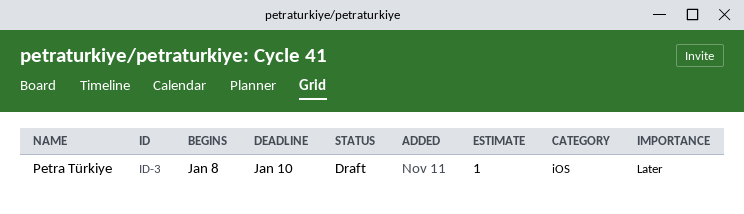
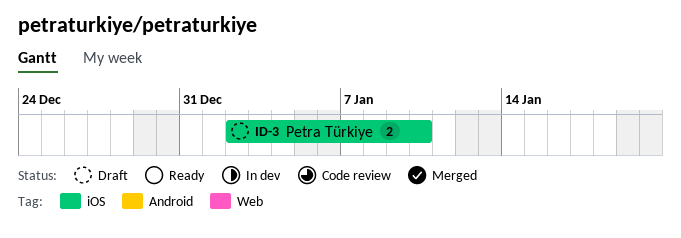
ID-3, estimate: 1 -> 2
ID-3, start: Jan 8 -> Jan 2

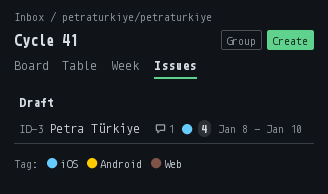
ID-3, estimate: 2 -> 4
ID-3, start: Jan 2 -> Jan 8

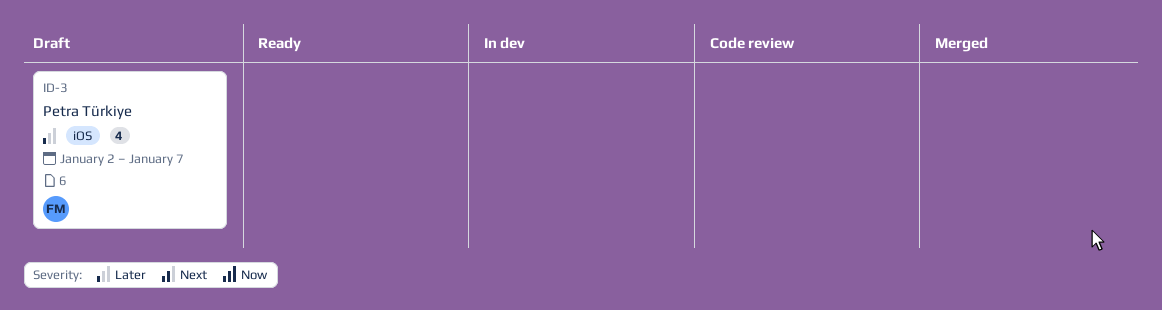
ID-3, start: Jan 8 -> Jan 2
ID-3, due: Jan 10 -> Jan 7

